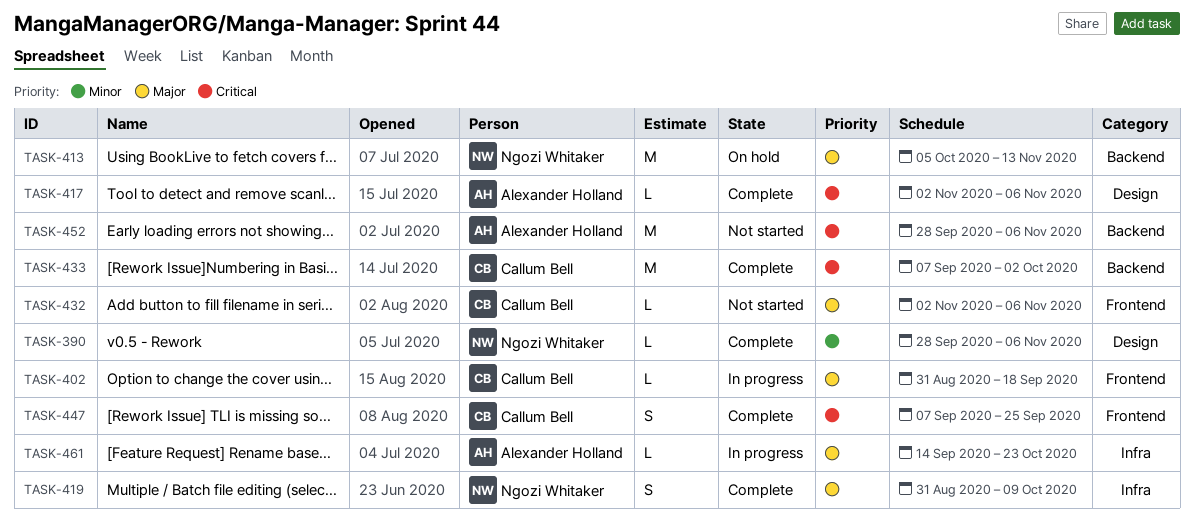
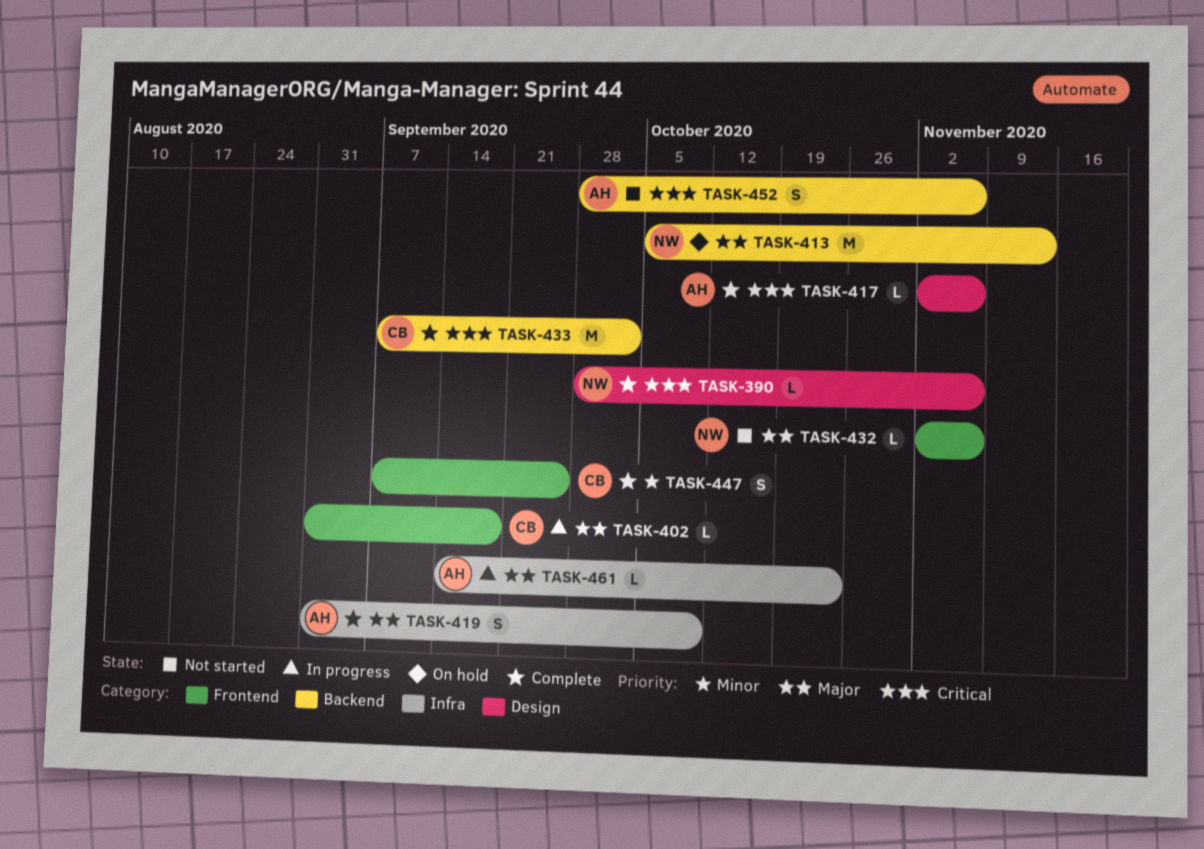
TASK-390, priority: Minor -> Critical
TASK-419, owner: Ngozi Whitaker -> Alexander Holland
TASK-432, owner: Callum Bell -> Ngozi Whitaker
TASK-447, priority: Critical -> Minor
TASK-452, estimate: M -> S

